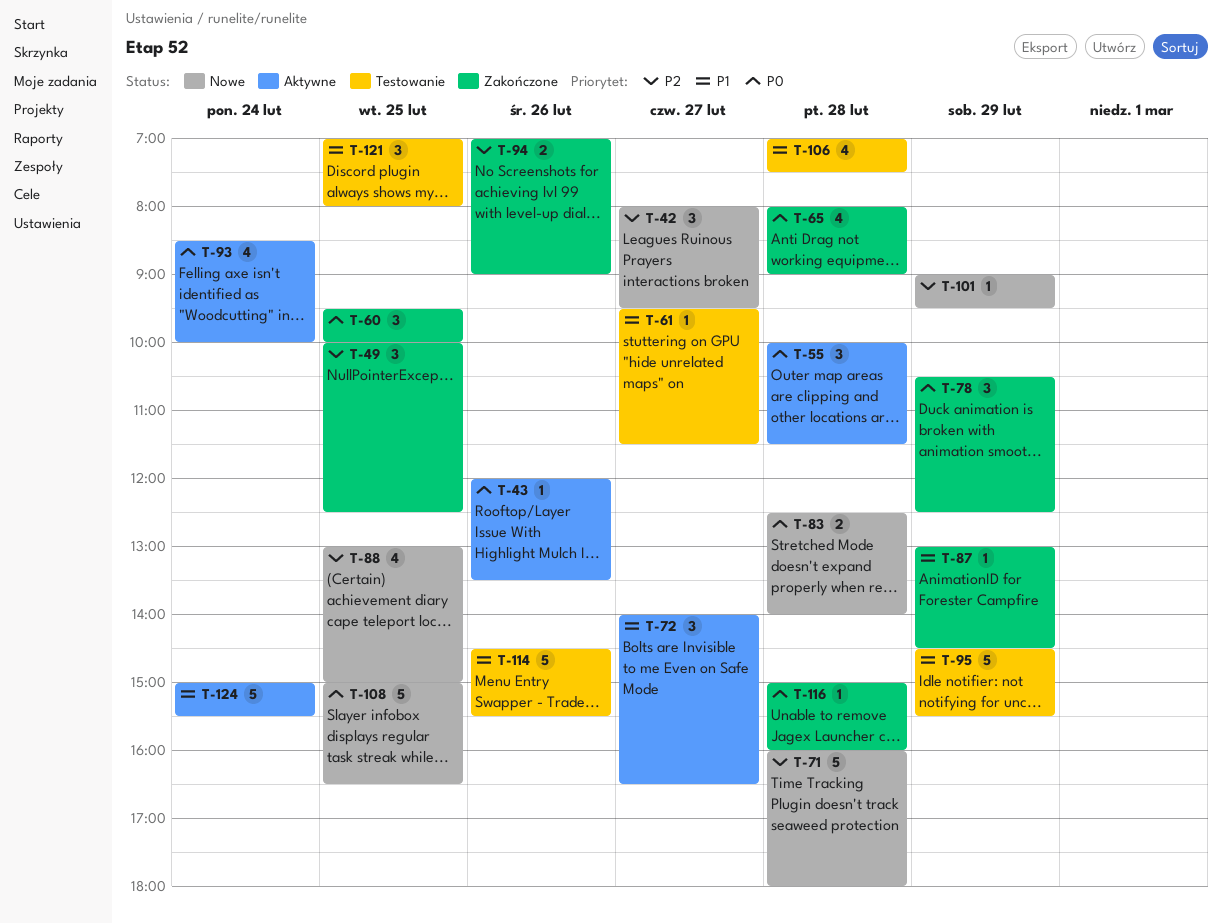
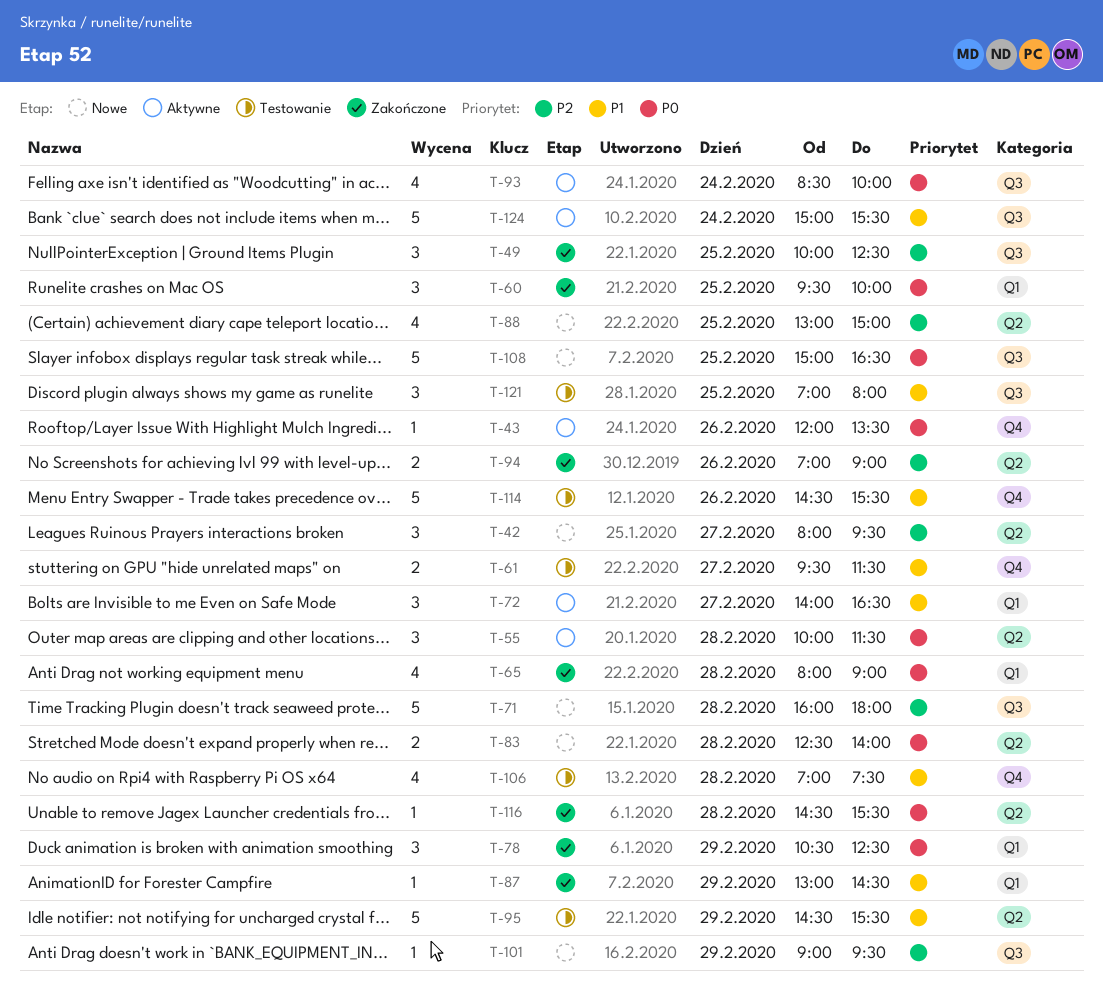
T-61, estimate: 1 -> 2
T-116, begins: 15:00 -> 14:30
T-116, ends: 16:00 -> 15:30

